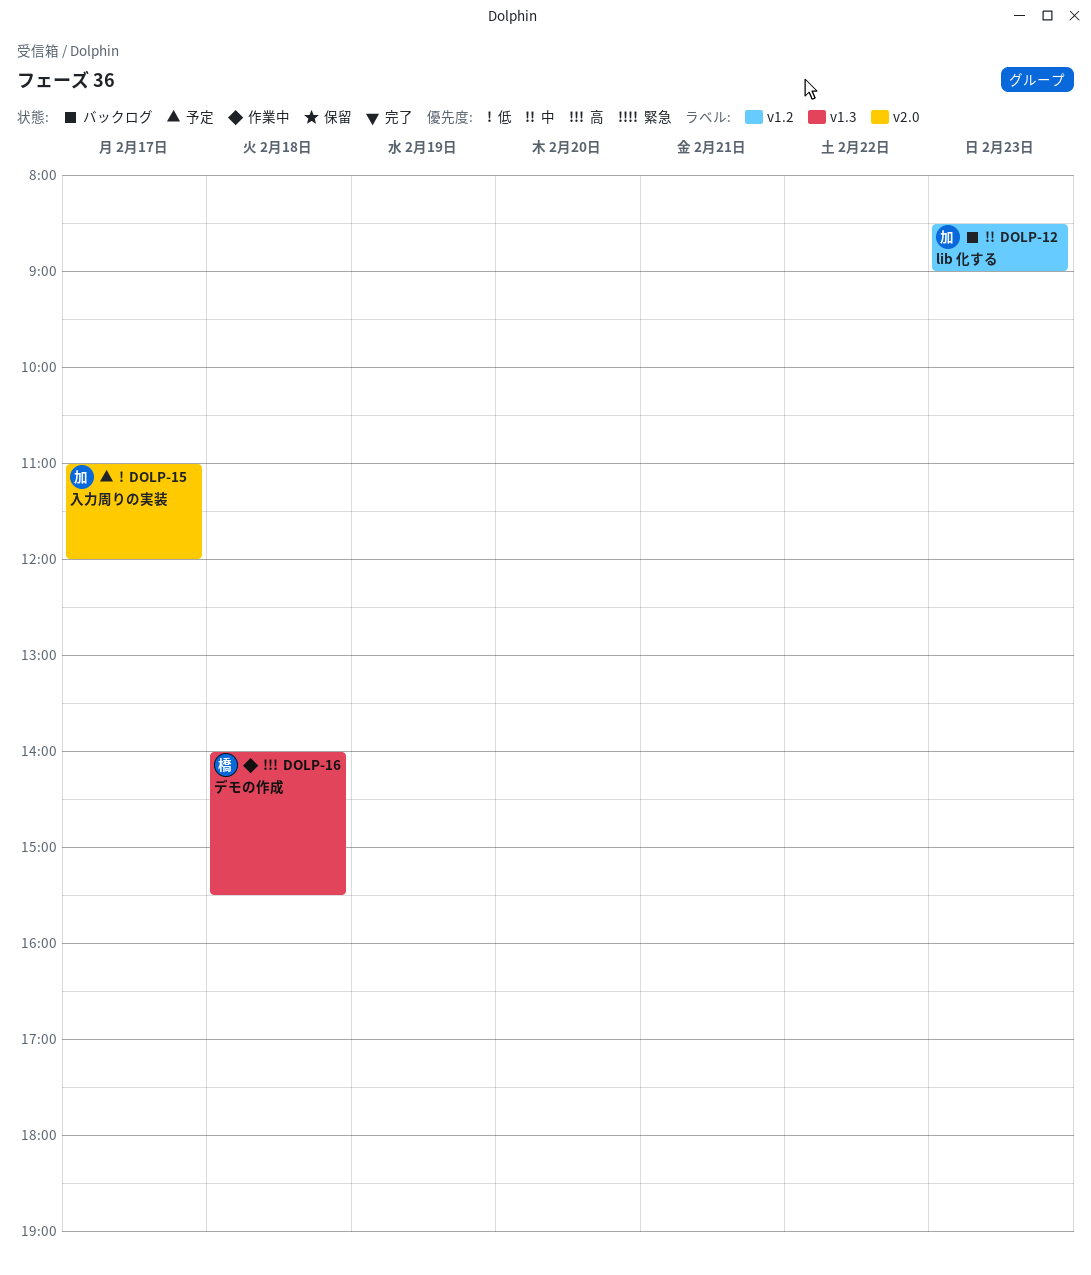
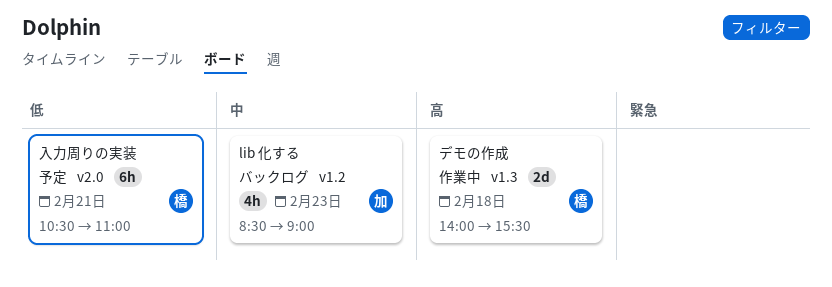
入力周りの実装, owner: 加 -> 橋
入力周りの実装, day: Feb 17 -> Feb 21
入力周りの実装, begins: 11:00 -> 10:30
入力周りの実装, ends: 12:00 -> 11:00

